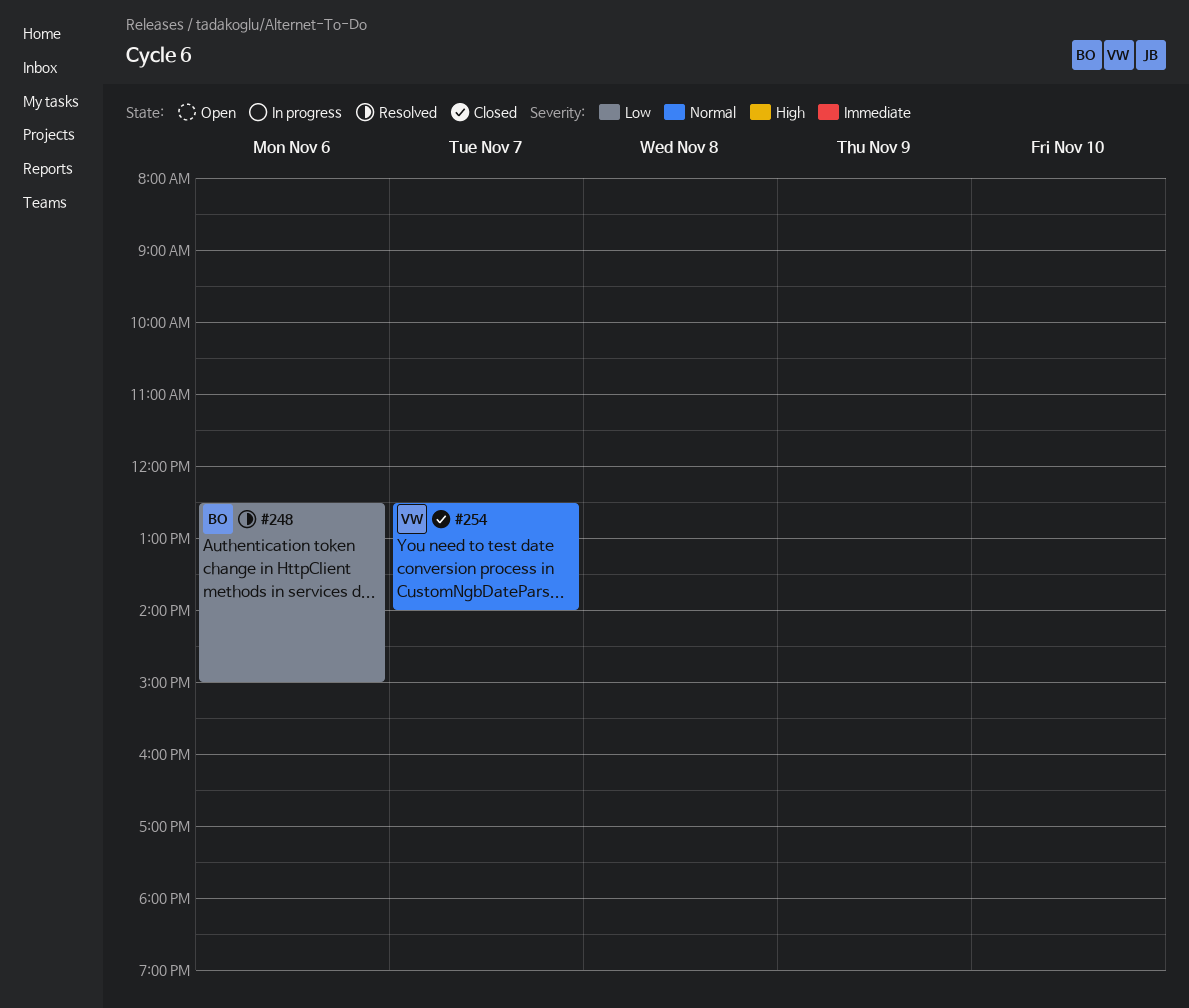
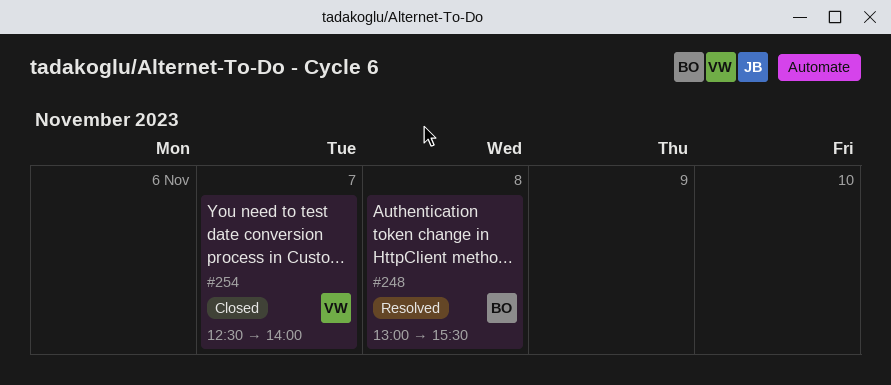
#248, day: Nov 6 -> Nov 8
#248, begins: 12:30 -> 13:00
#248, ends: 15:00 -> 15:30

